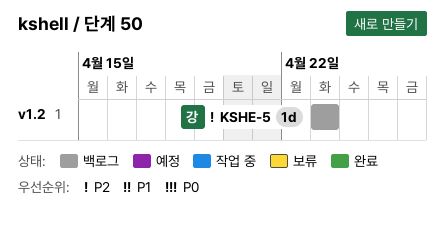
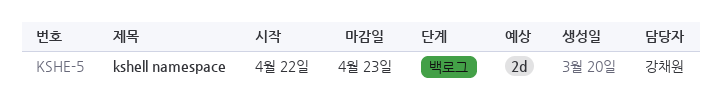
KSHE-5, estimate: 1d -> 2d
KSHE-5, start: Apr 23 -> Apr 22

